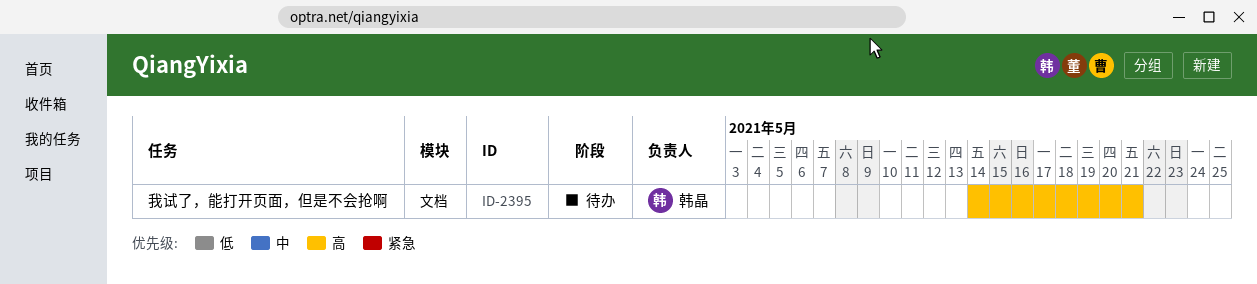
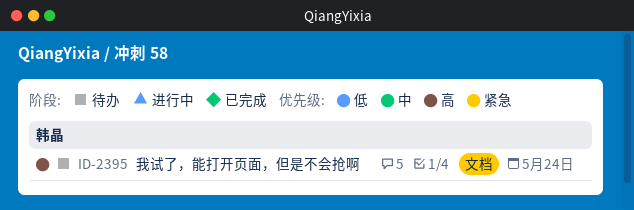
ID-2395, due: May 21 -> May 24

